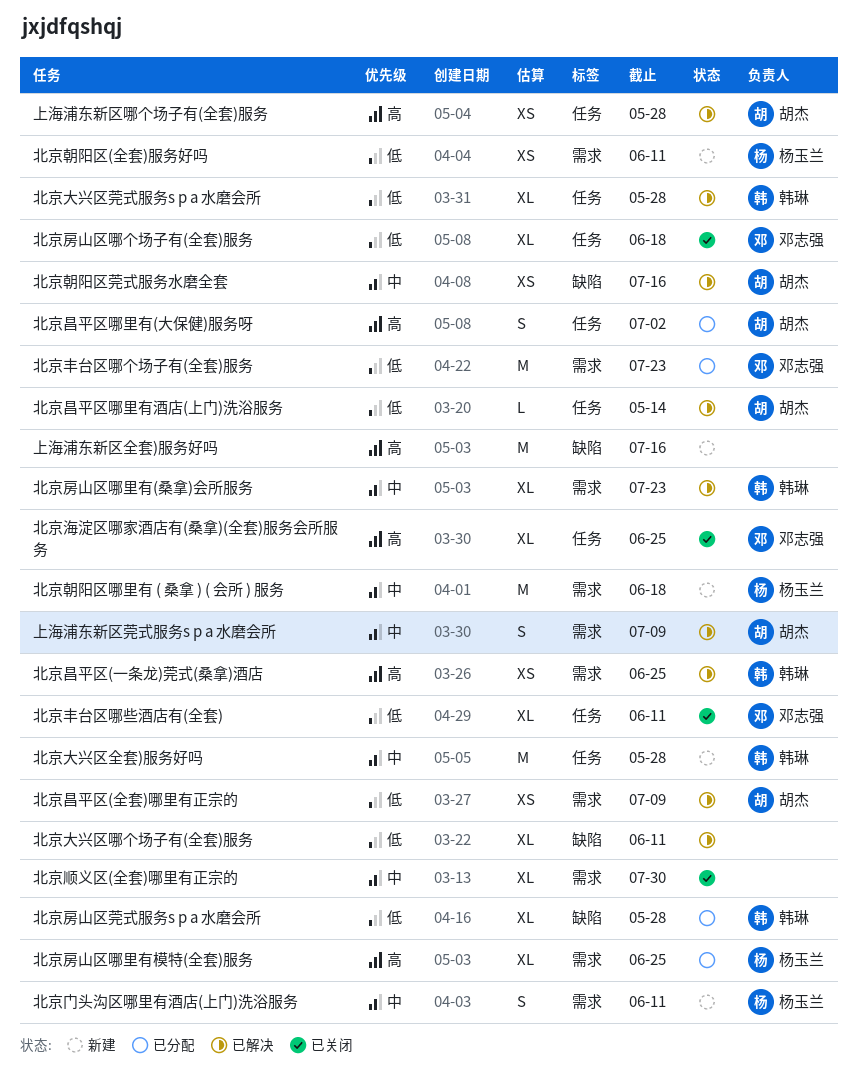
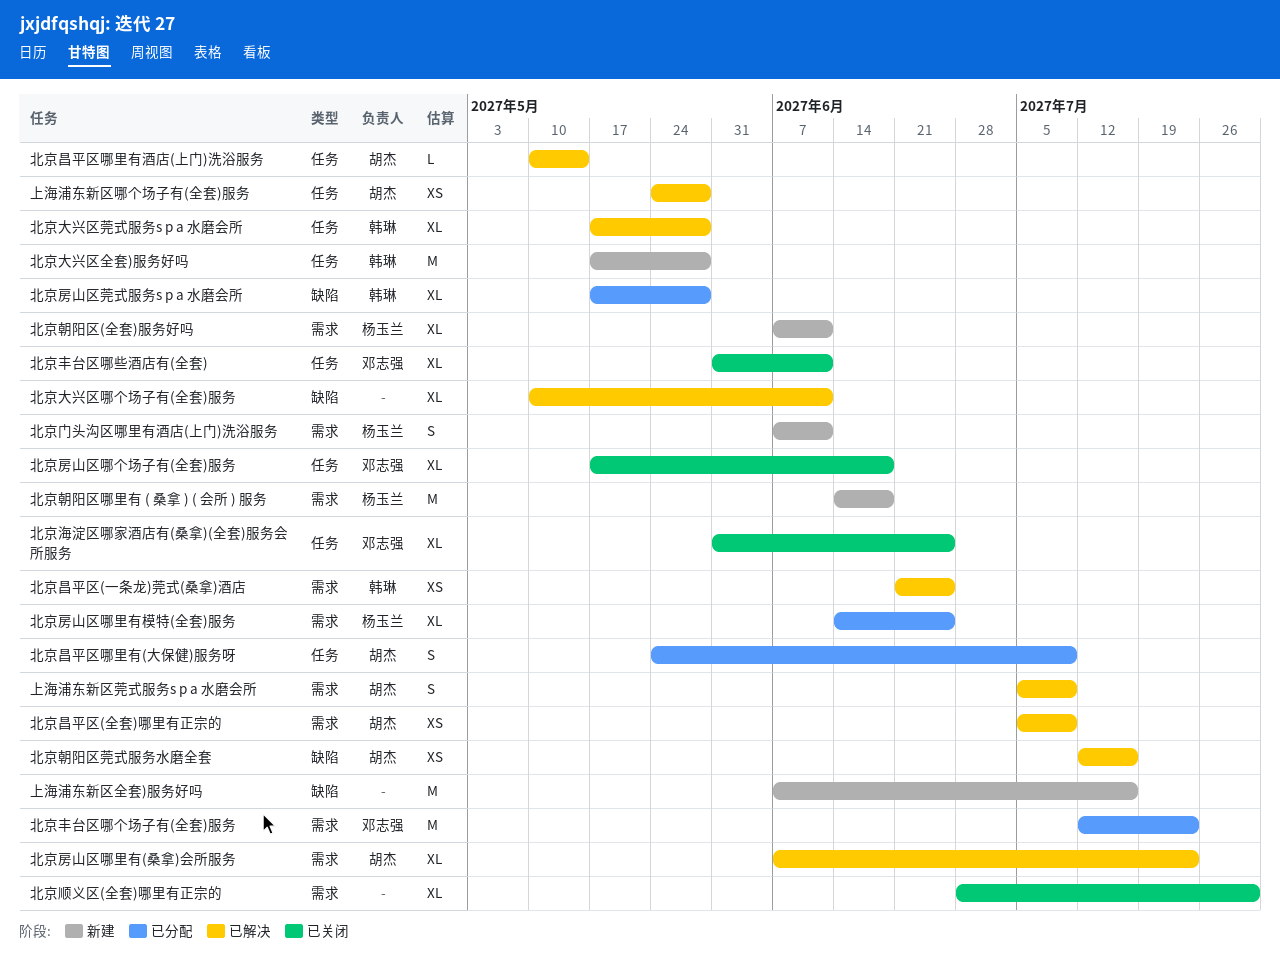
北京房山区哪里有(桑拿)会所服务, owner: 韩琳 -> 胡杰
北京昌平区哪里有(大保健)服务呀, due: Jul 2 -> Jul 9
北京朝阳区(全套)服务好吗, estimate: XS -> XL

